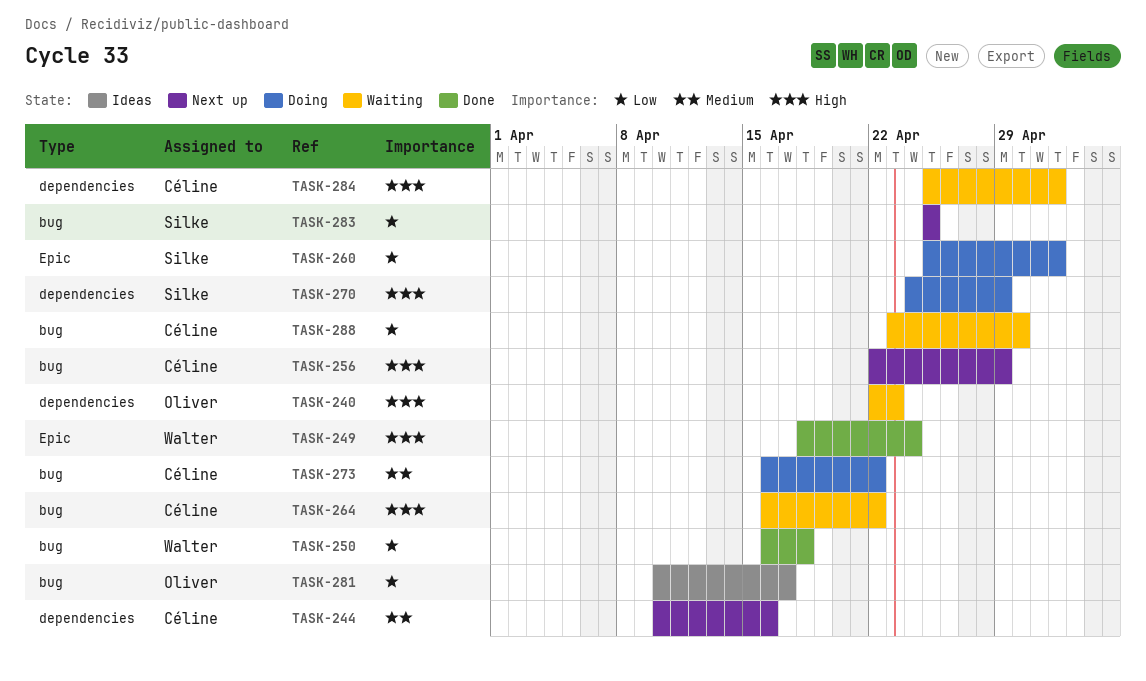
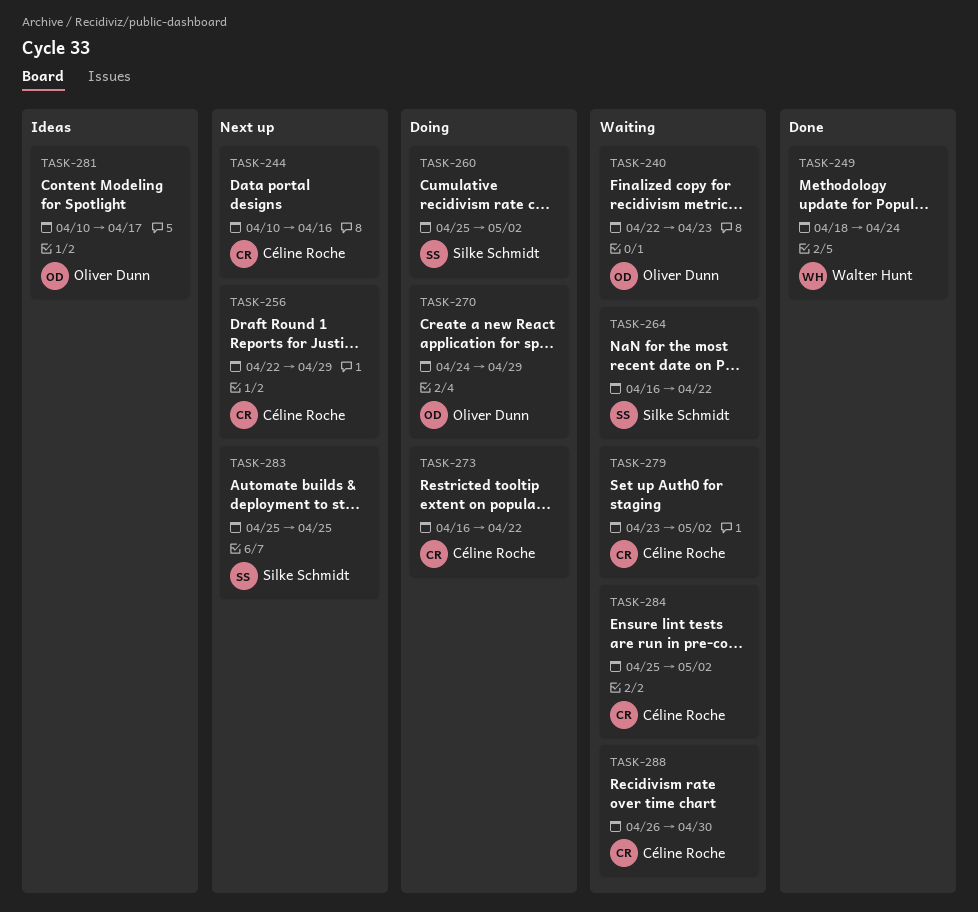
TASK-250: present -> none
TASK-264, owner: Céline Roche -> Silke Schmidt
TASK-270, owner: Silke Schmidt -> Oliver Dunn
TASK-279: none -> present
TASK-288, start: Apr 23 -> Apr 26

